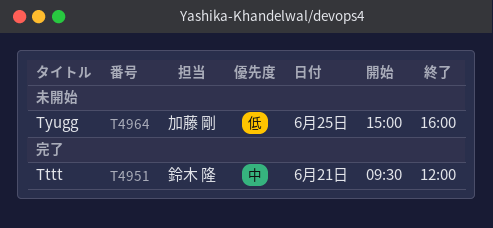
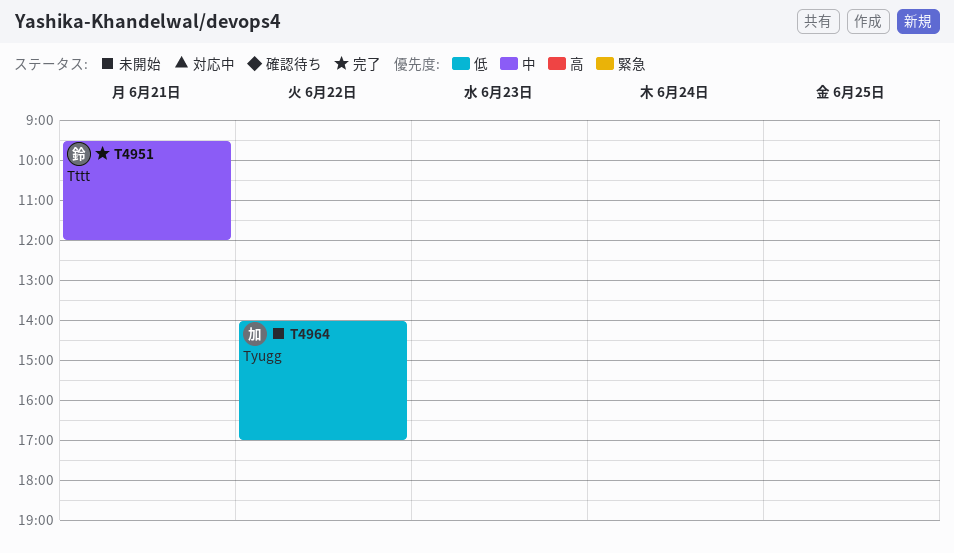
T4964, day: Jun 25 -> Jun 22
T4964, begins: 15:00 -> 14:00
T4964, ends: 16:00 -> 17:00

